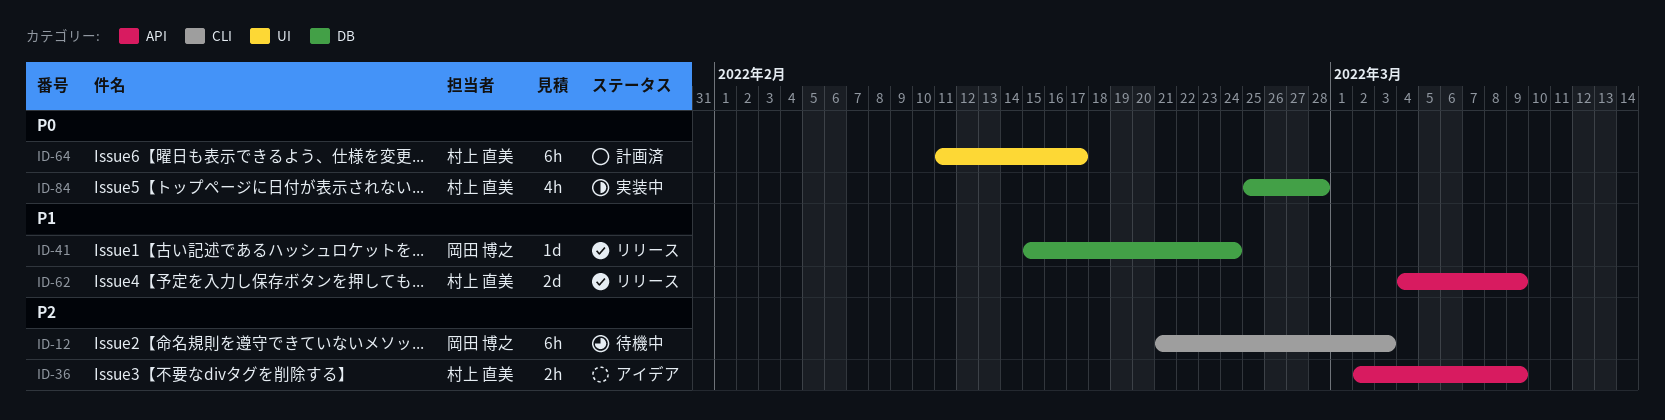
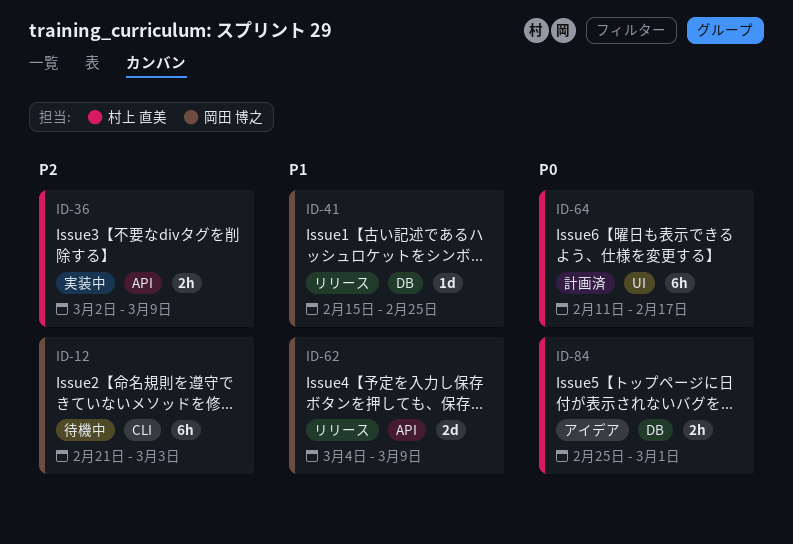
ID-36, status: アイデア -> 実装中
ID-41, due: Feb 24 -> Feb 25
ID-62, owner: 村上 直美 -> 岡田 博之
ID-84, status: 実装中 -> アイデア
ID-84, estimate: 4h -> 2h
ID-84, due: Feb 28 -> Mar 1

